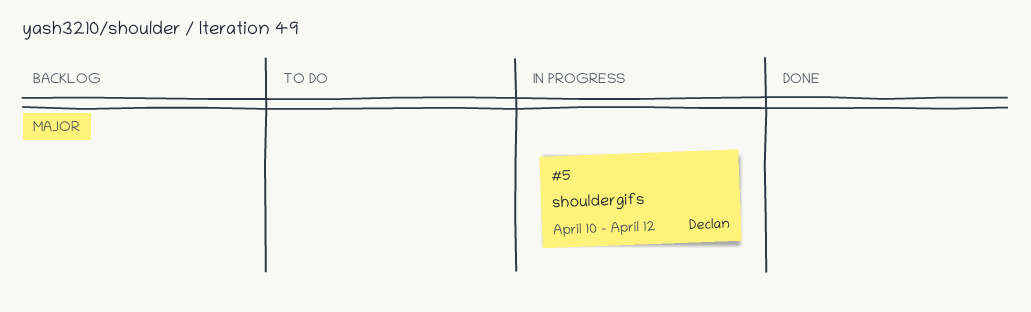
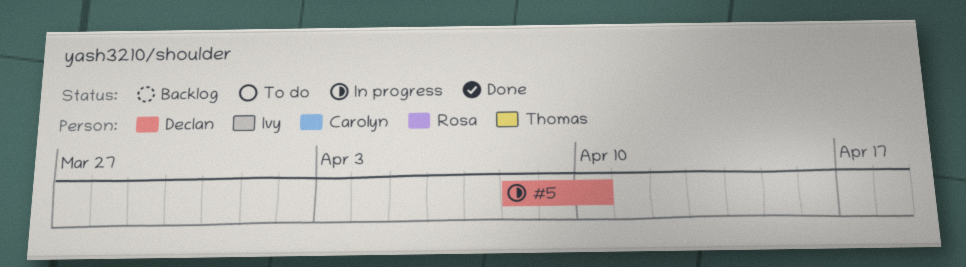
#5, start: Apr 10 -> Apr 8
#5, due: Apr 12 -> Apr 10

